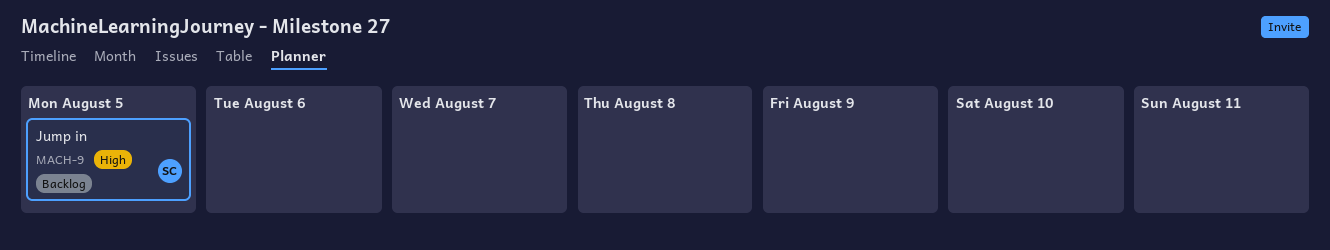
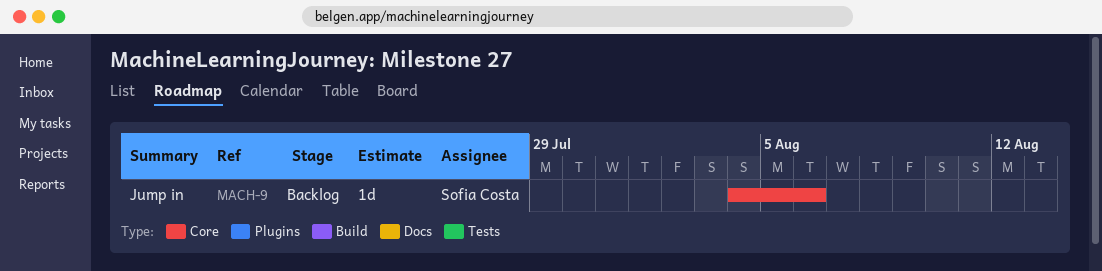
MACH-9, due: Aug 5 -> Aug 6

